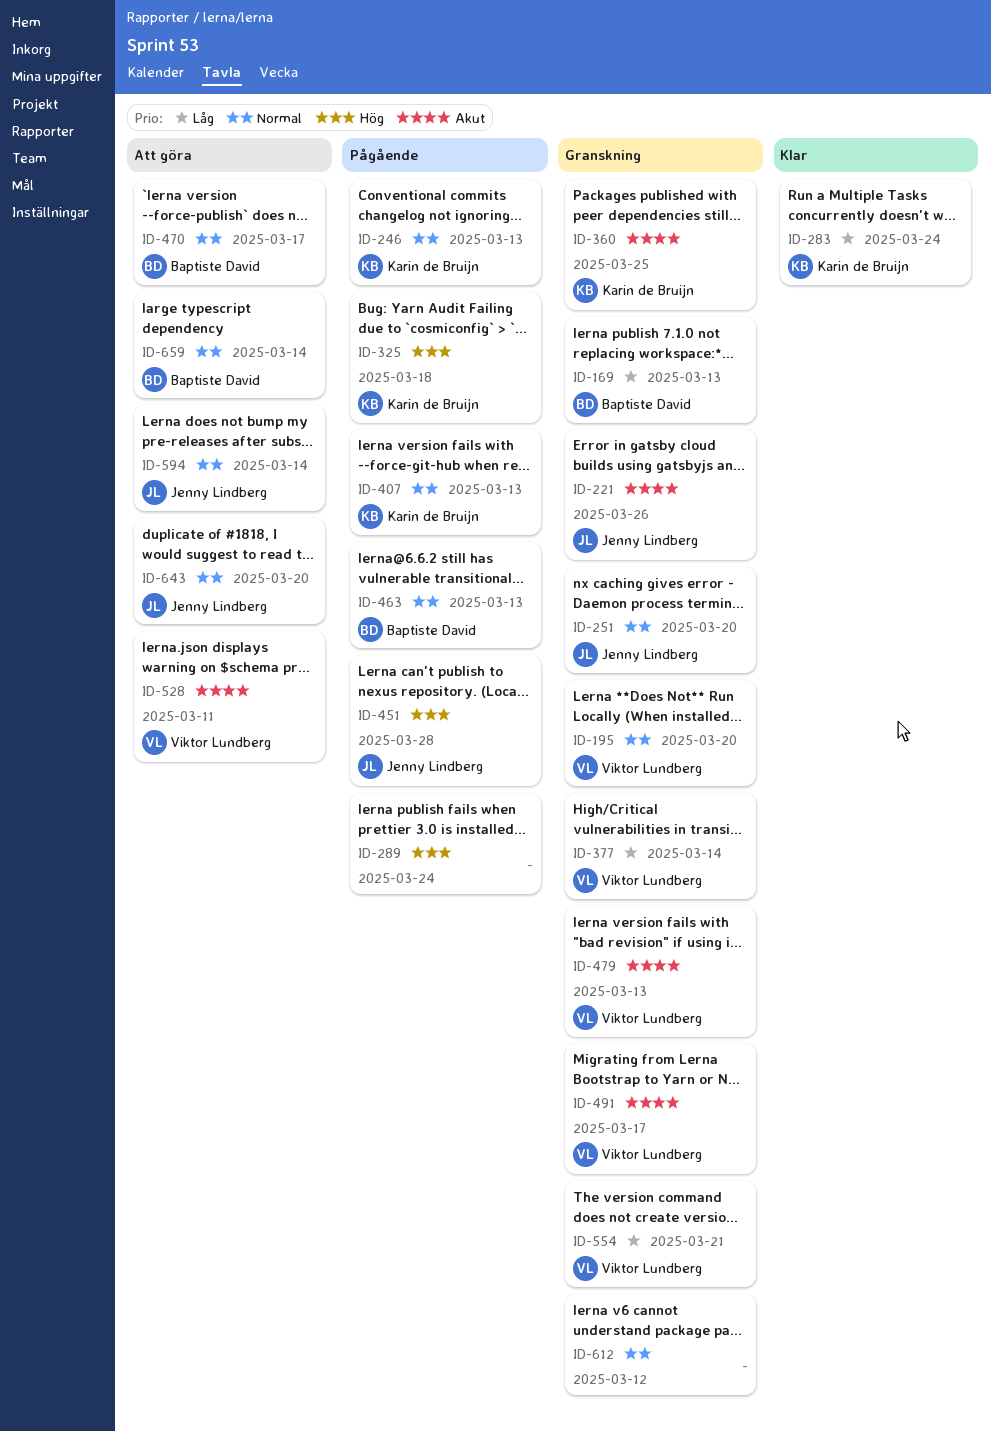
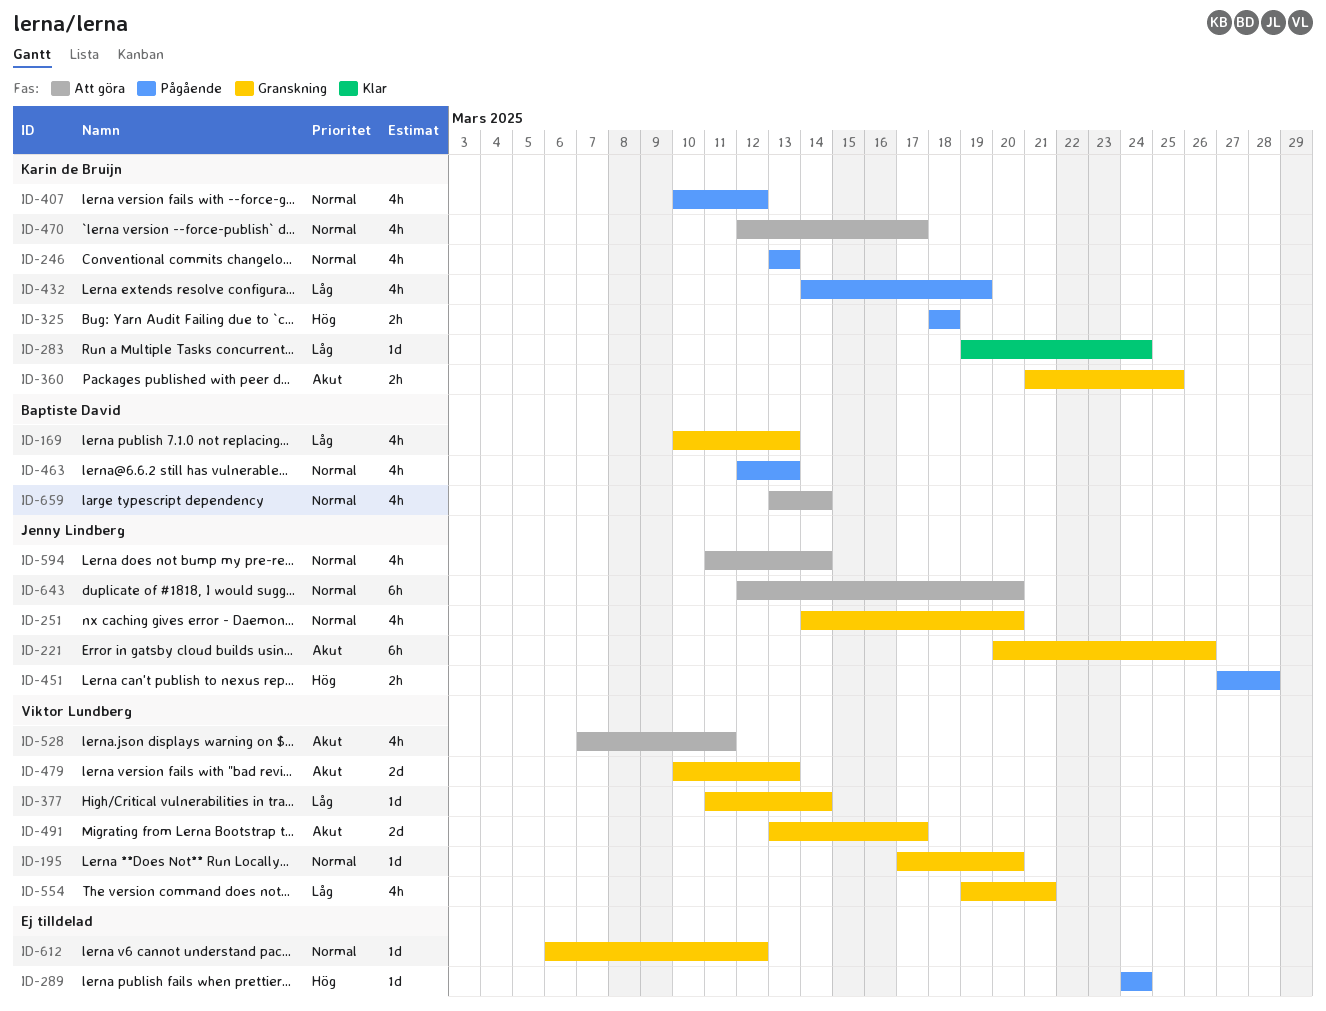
ID-407, due: Mar 13 -> Mar 12
ID-432: none -> present
ID-470, owner: Baptiste David -> Karin de Bruijn

